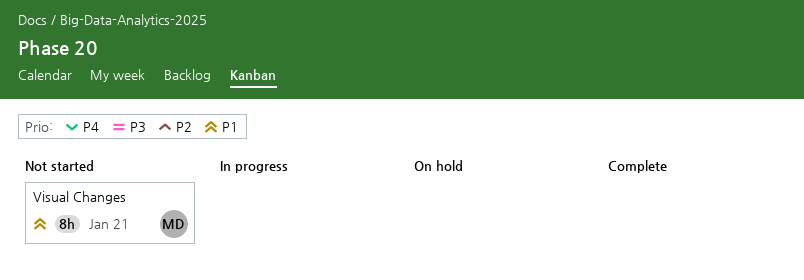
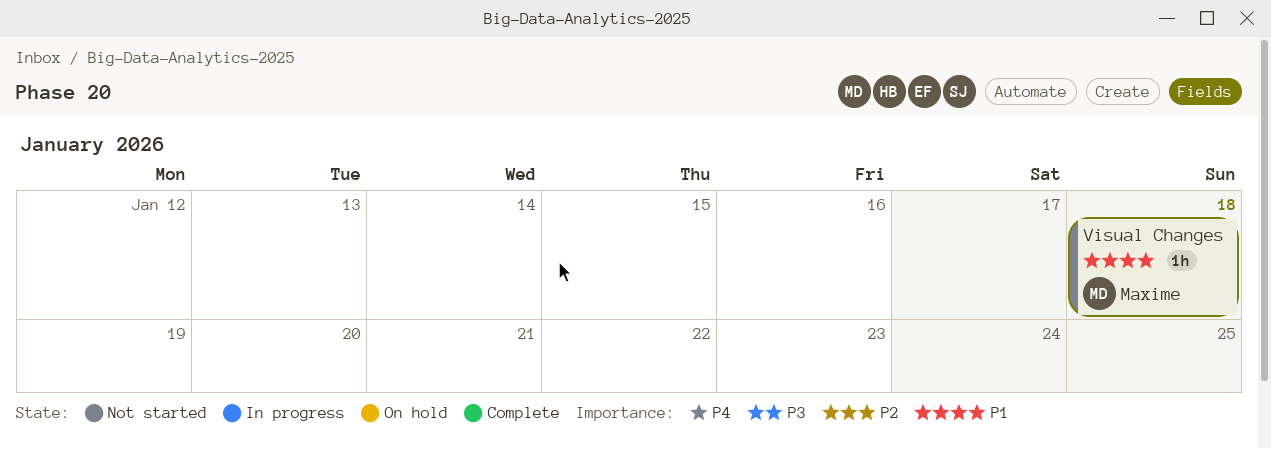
Visual Changes, estimate: 8h -> 1h
Visual Changes, due: Jan 21 -> Jan 18

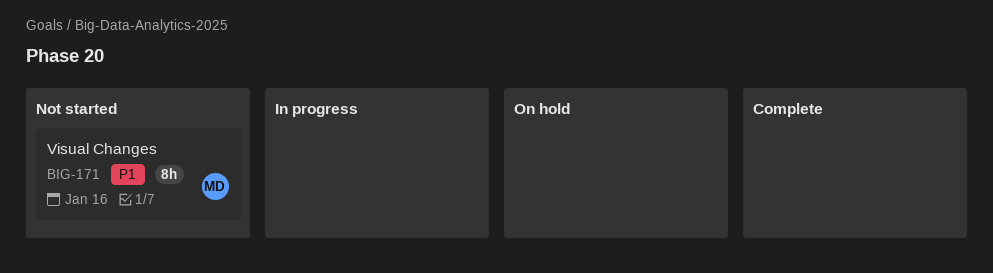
Visual Changes, estimate: 1h -> 8h
Visual Changes, due: Jan 18 -> Jan 16

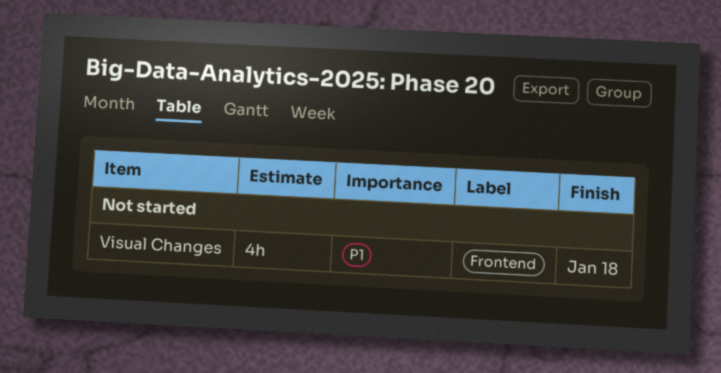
Visual Changes, estimate: 8h -> 4h
Visual Changes, due: Jan 16 -> Jan 18

